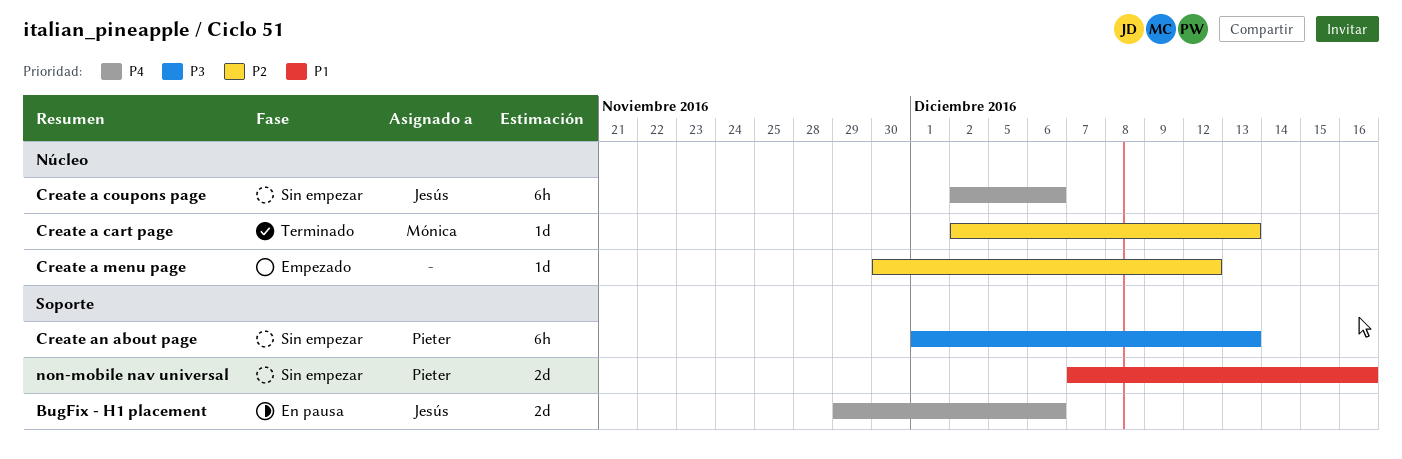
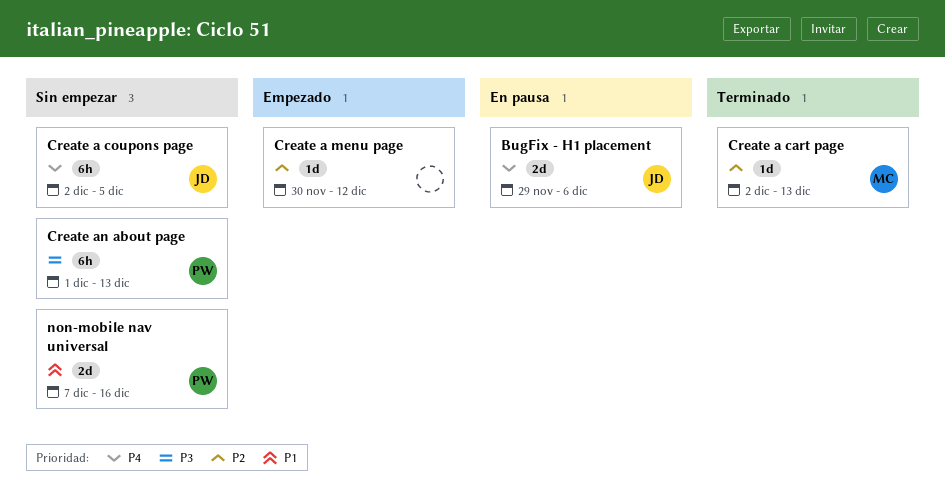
Create a coupons page, due: Dec 6 -> Dec 5

